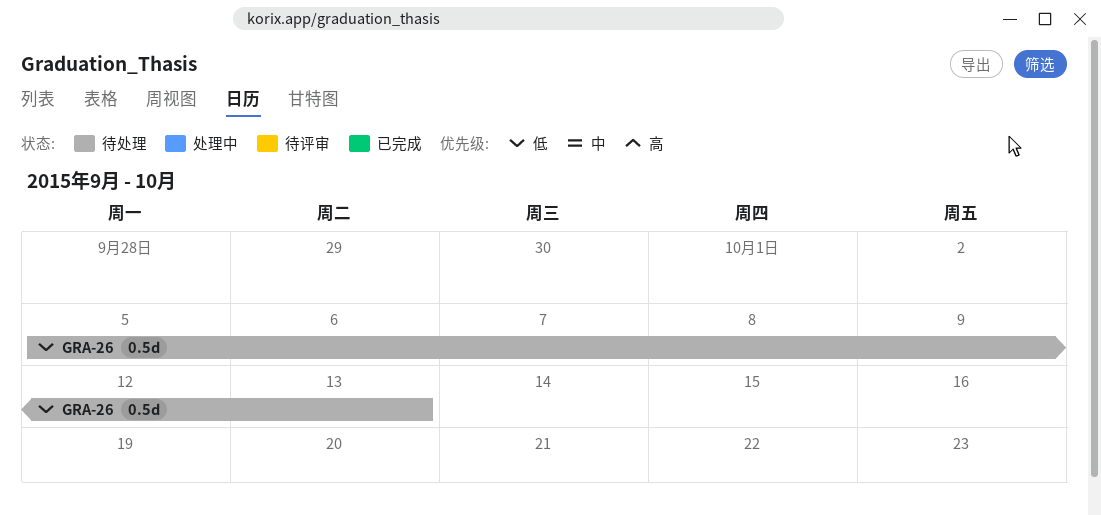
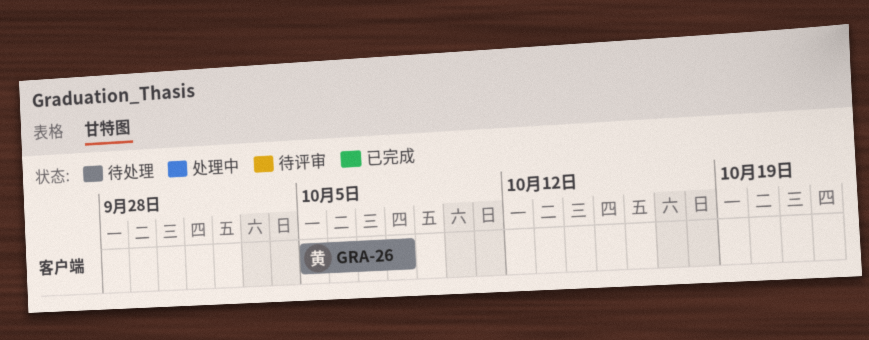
GRA-26, due: Oct 13 -> Oct 8

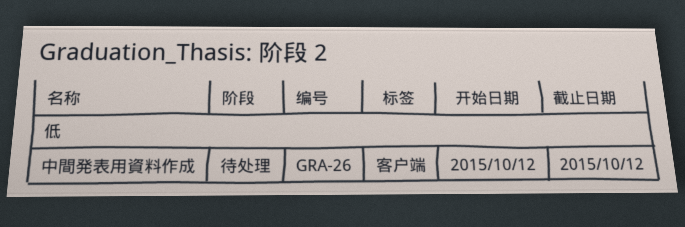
GRA-26, start: Oct 5 -> Oct 12
GRA-26, due: Oct 8 -> Oct 12

